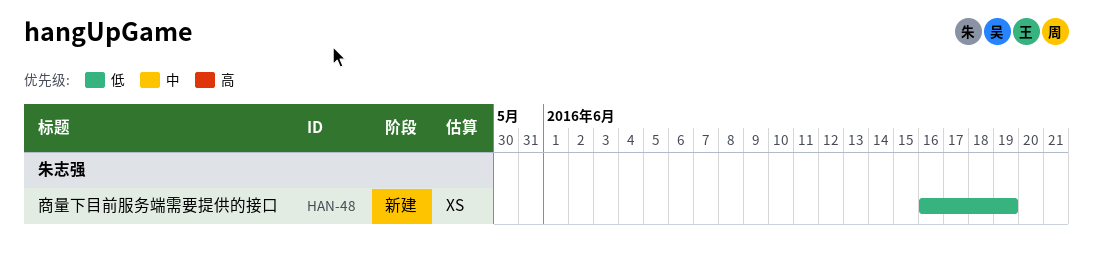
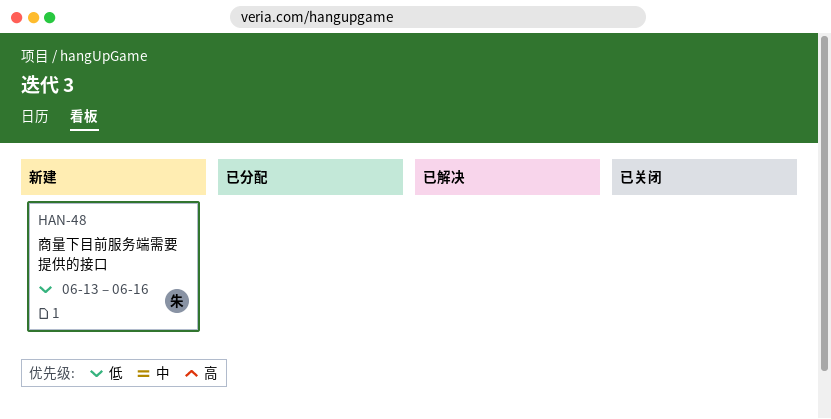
HAN-48, start: Jun 16 -> Jun 13
HAN-48, due: Jun 19 -> Jun 16

